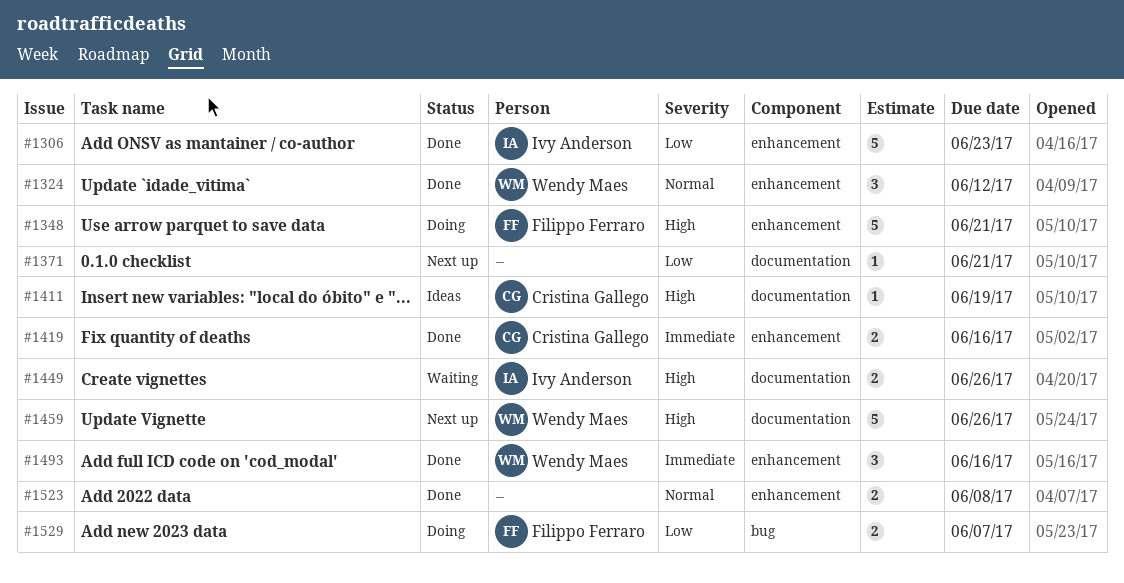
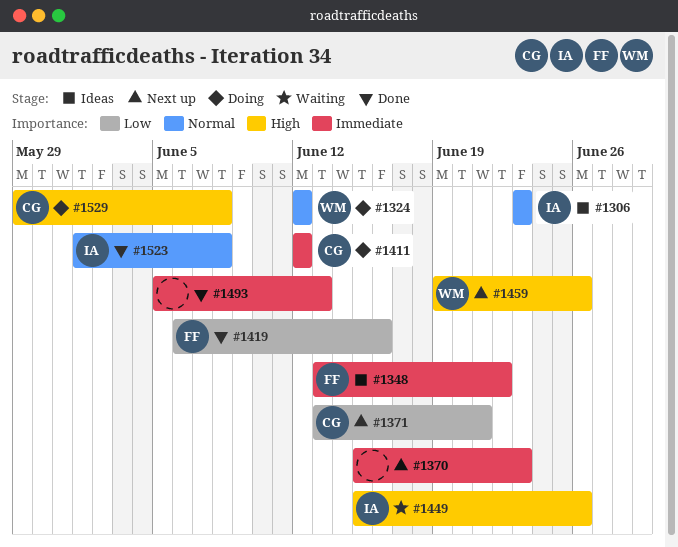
#1306, status: Done -> Ideas
#1306, priority: Low -> Normal
#1324, status: Done -> Doing
#1348, status: Doing -> Ideas
#1348, priority: High -> Immediate
#1348, due: Jun 21 -> Jun 22
#1370: none -> present
#1371, owner: none -> Cristina Gallego
#1411, status: Ideas -> Doing
#1411, priority: High -> Immediate
#1411, due: Jun 19 -> Jun 12
#1419, owner: Cristina Gallego -> Filippo Ferraro
#1419, priority: Immediate -> Low
#1493, owner: Wendy Maes -> none
#1493, due: Jun 16 -> Jun 13
#1523, owner: none -> Ivy Anderson
#1529, owner: Filippo Ferraro -> Cristina Gallego
#1529, priority: Low -> High
#1529, due: Jun 7 -> Jun 8

